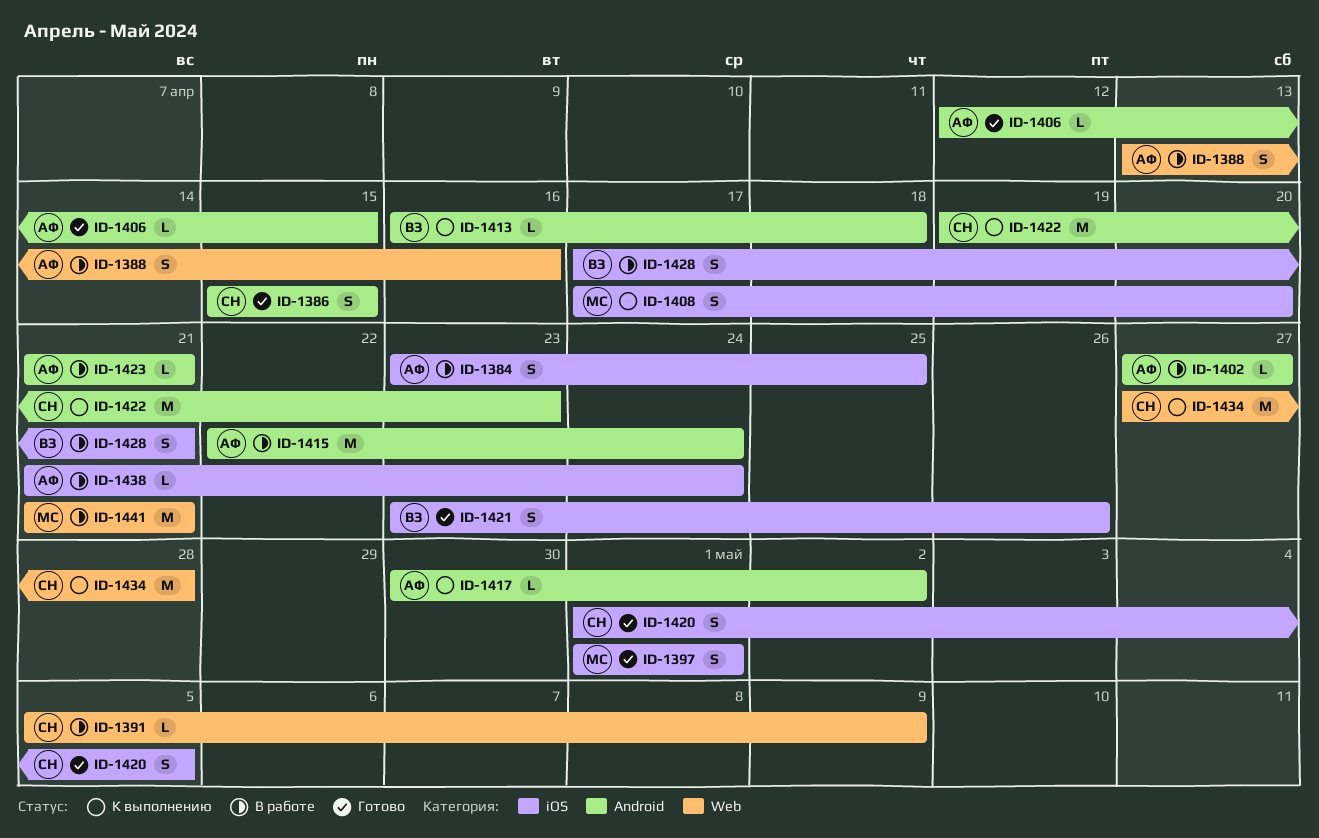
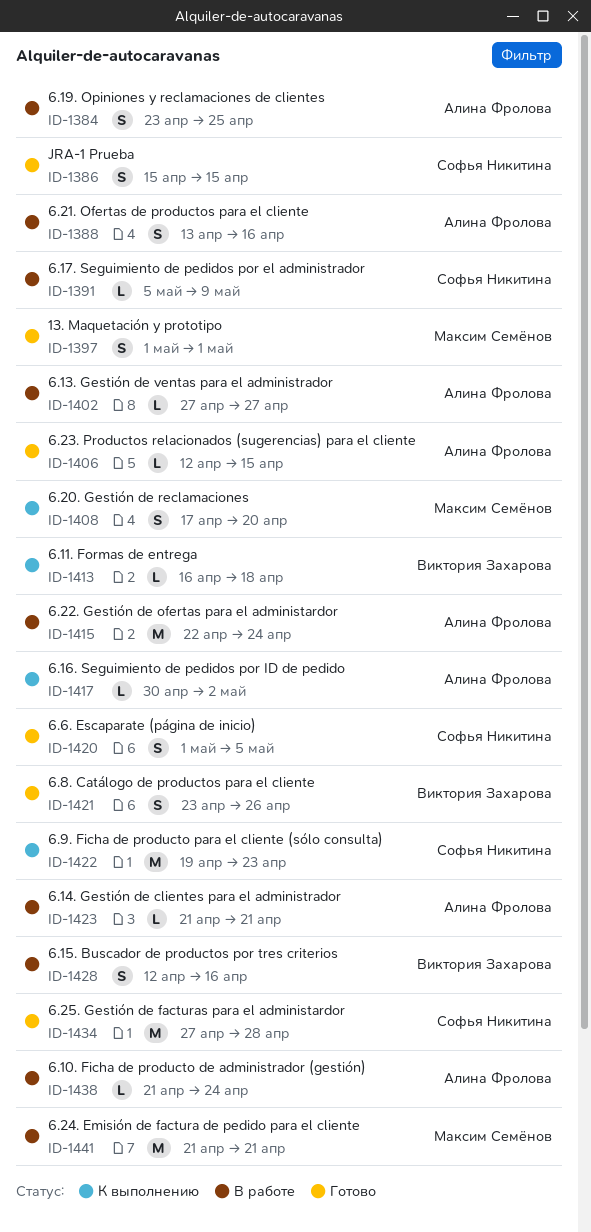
ID-1428, start: Apr 17 -> Apr 12
ID-1428, due: Apr 21 -> Apr 16
ID-1434, status: К выполнению -> Готово

